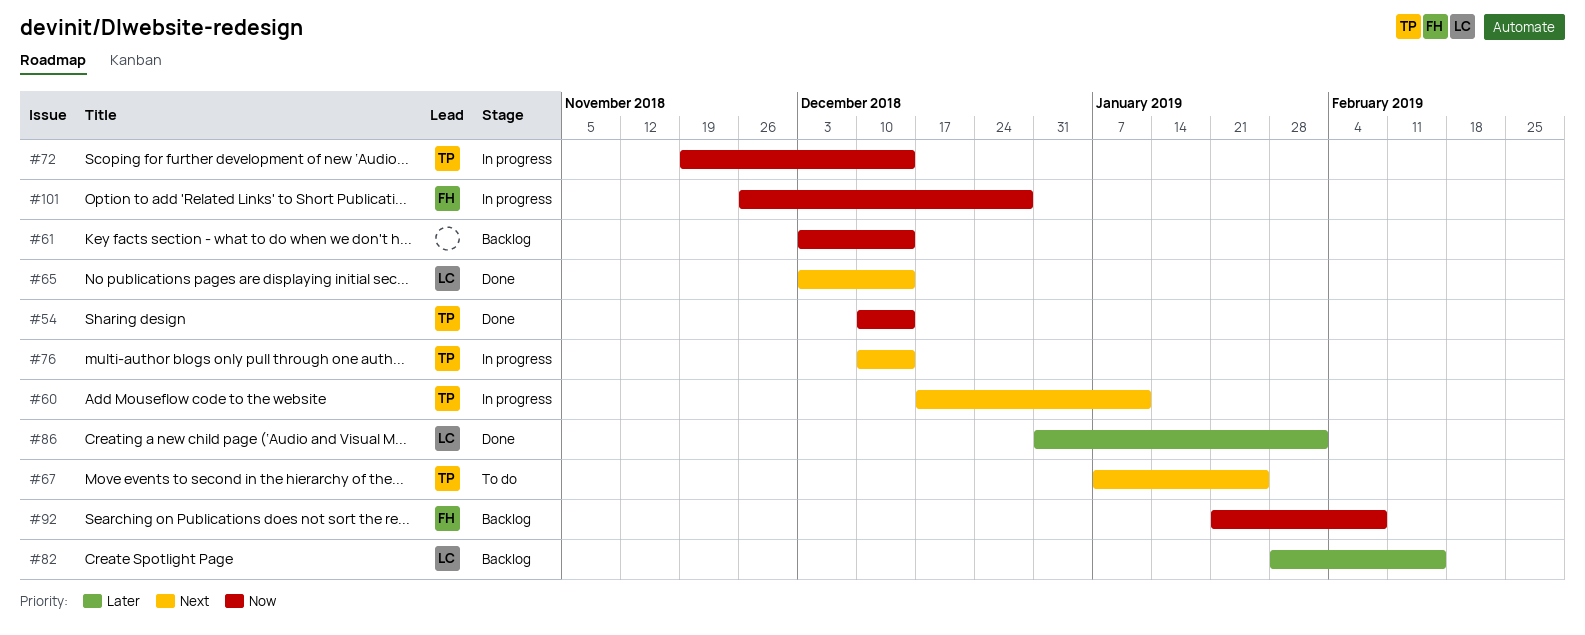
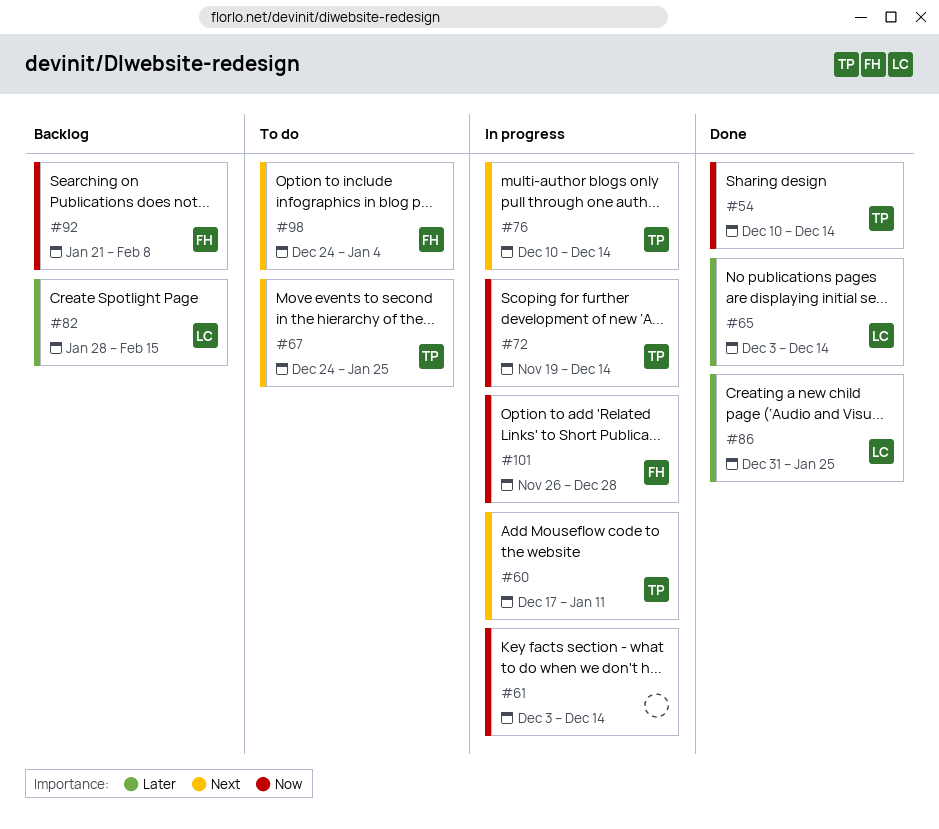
#61, status: Backlog -> In progress
#65, priority: Next -> Later
#67, start: Jan 7 -> Dec 24
#86, due: Feb 1 -> Jan 25
#98: none -> present

